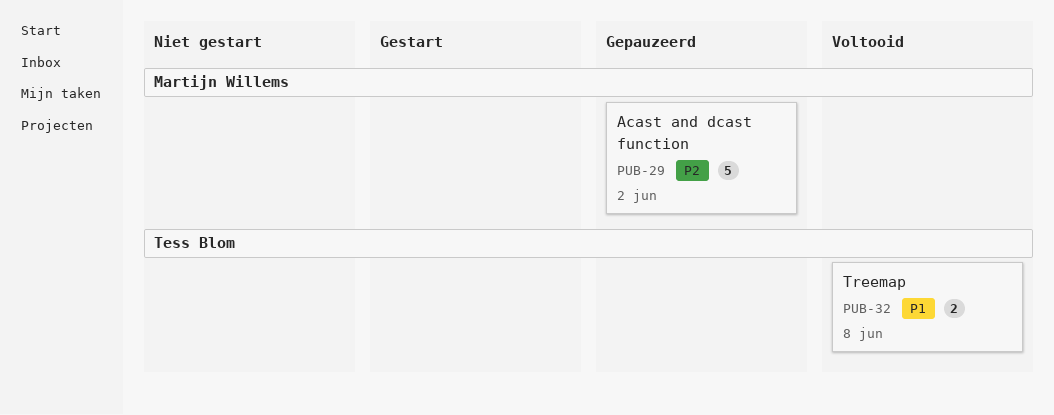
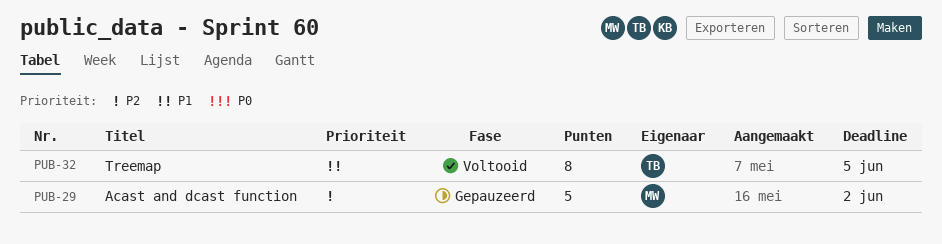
PUB-32, estimate: 2 -> 8
PUB-32, due: Jun 8 -> Jun 5

